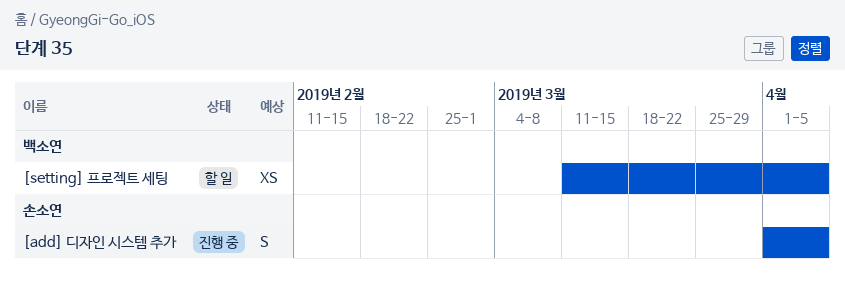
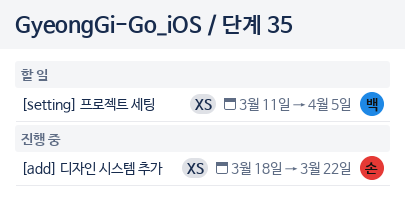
[add] 디자인 시스템 추가, estimate: S -> XS
[add] 디자인 시스템 추가, start: Apr 1 -> Mar 18
[add] 디자인 시스템 추가, due: Apr 5 -> Mar 22

